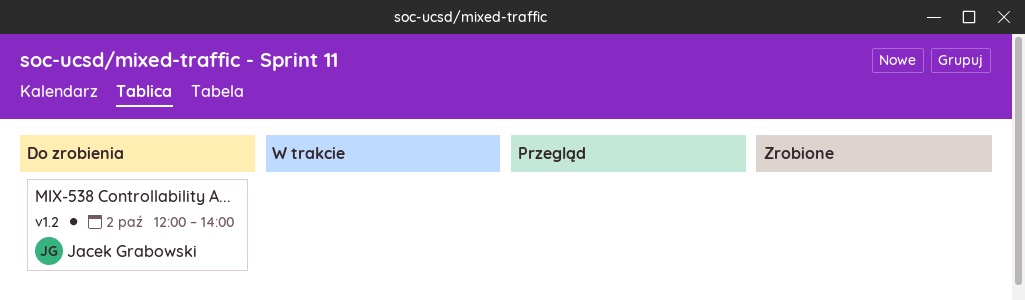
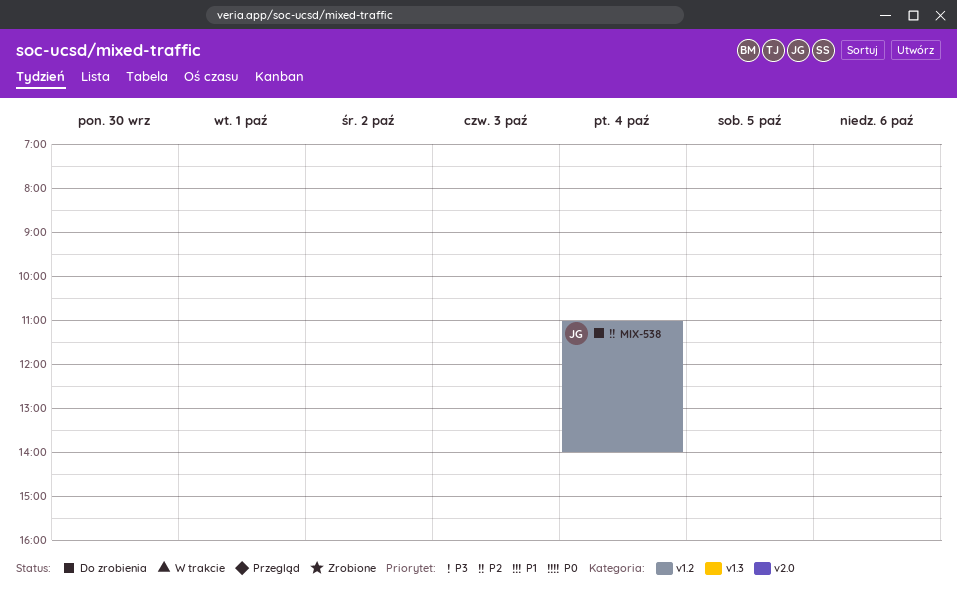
MIX-538, day: Oct 2 -> Oct 4
MIX-538, begins: 12:00 -> 11:00

